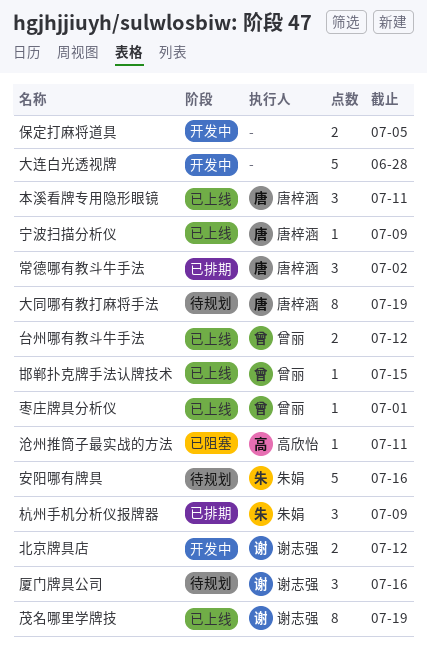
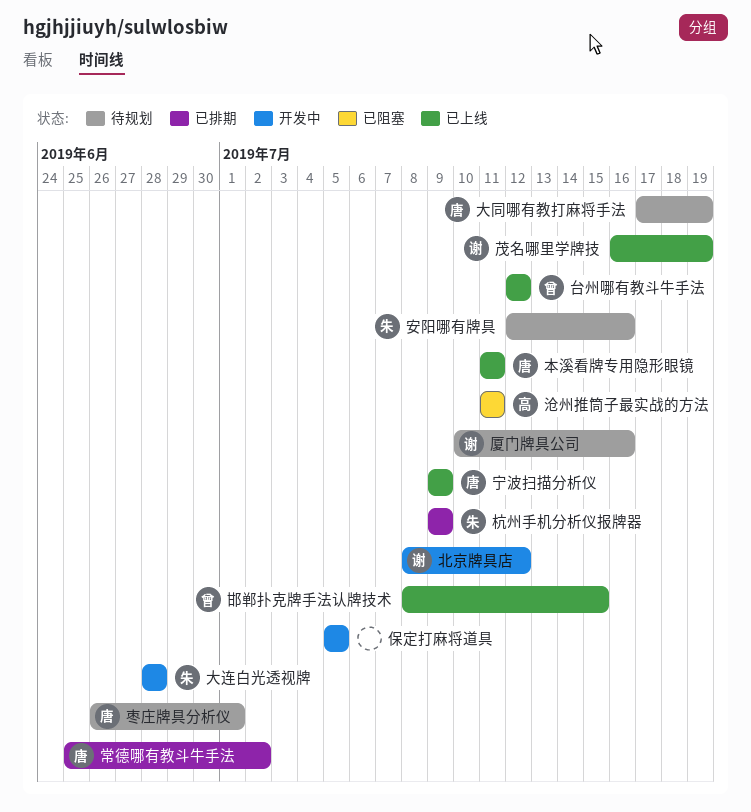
大连白光透视牌, owner: none -> 朱娟
枣庄牌具分析仪, status: 已上线 -> 待规划
枣庄牌具分析仪, owner: 曾丽 -> 唐梓涵

